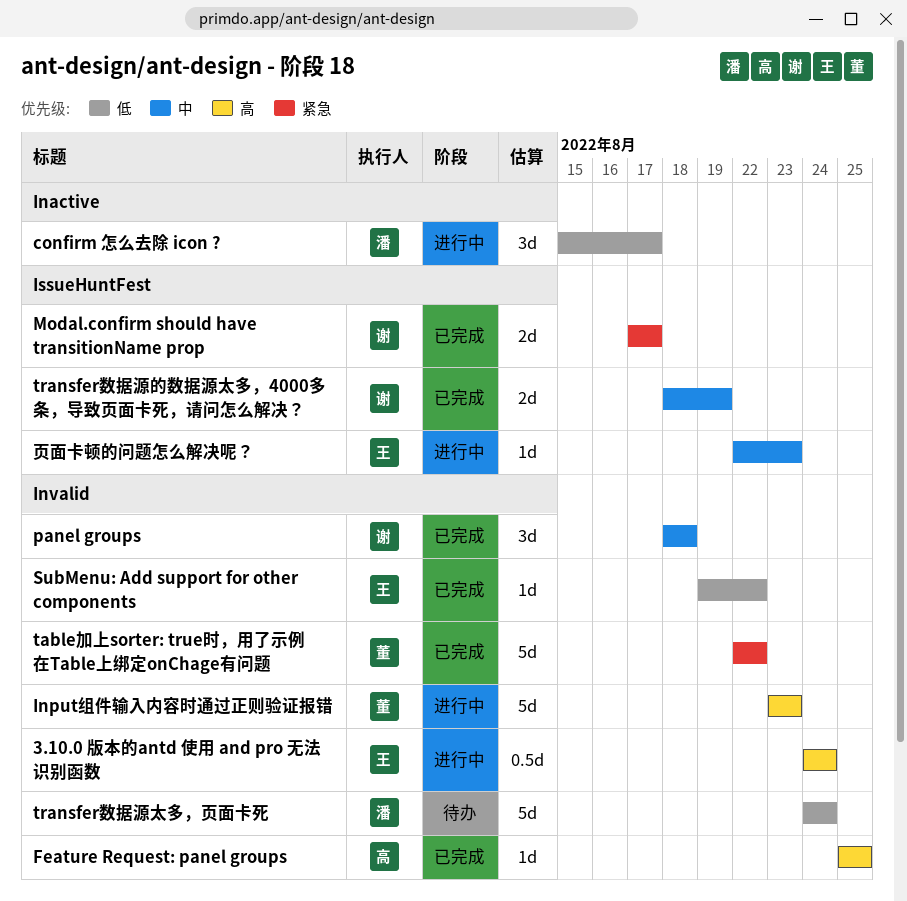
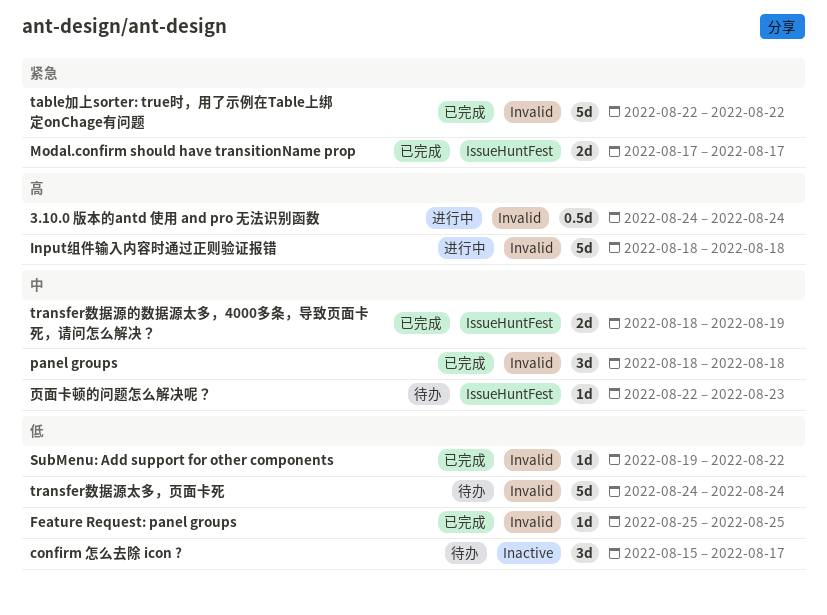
confirm 怎么去除 icon ?, status: 进行中 -> 待办
Feature Request: panel groups, priority: 高 -> 低
Input组件输入内容时通过正则验证报错, start: Aug 23 -> Aug 18
Input组件输入内容时通过正则验证报错, due: Aug 23 -> Aug 18
页面卡顿的问题怎么解决呢？, status: 进行中 -> 待办

